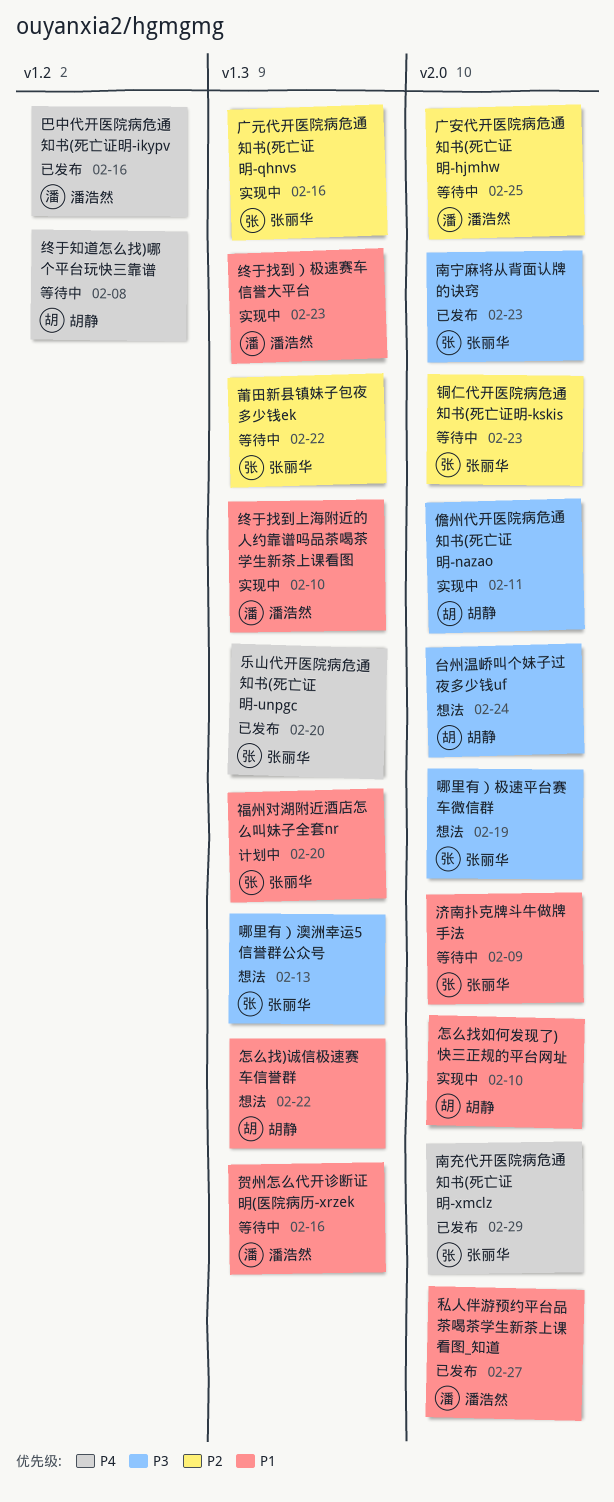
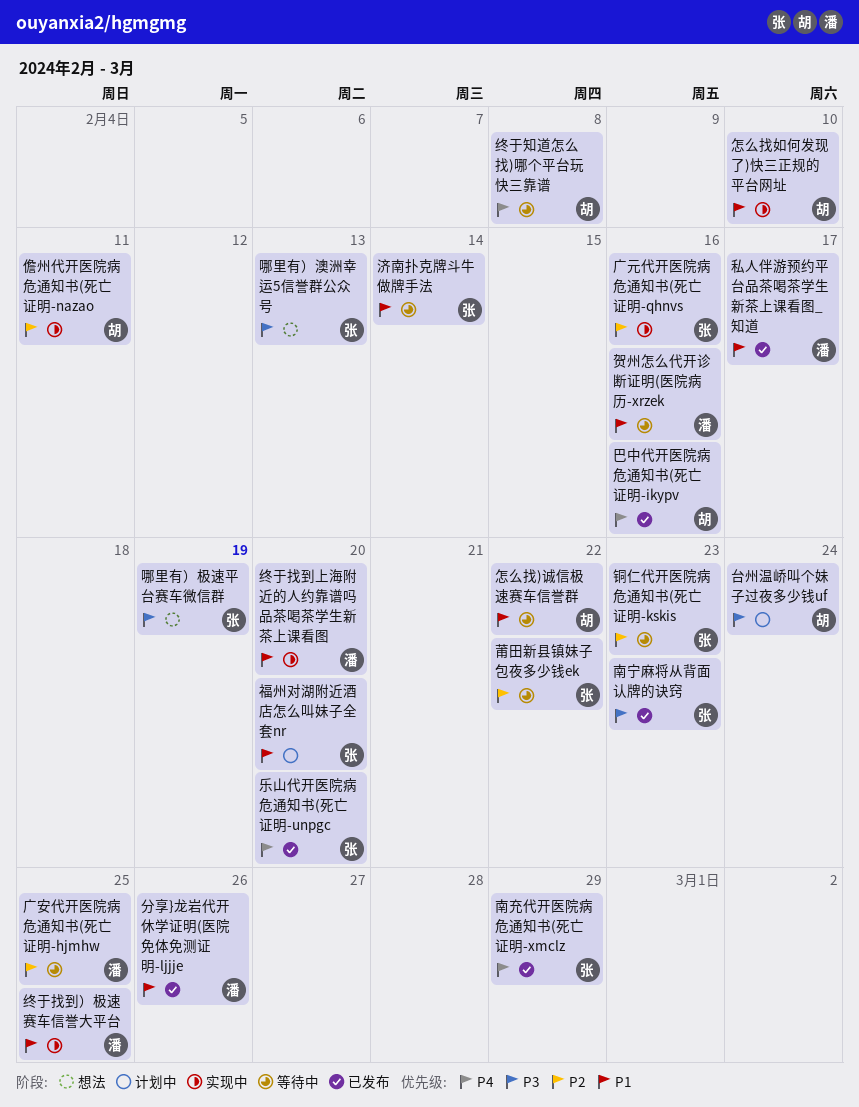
儋州代开医院病危通知书(死亡证明-nazao, priority: P3 -> P2
分享}龙岩代开休学证明(医院免体免测证明-ljjje: none -> present
台州温峤叫个妹子过夜多少钱uf, status: 想法 -> 计划中
巴中代开医院病危通知书(死亡证明-ikypv, owner: 潘浩然 -> 胡静
怎么找)诚信极速赛车信誉群, status: 想法 -> 等待中
济南扑克牌斗牛做牌手法, due: Feb 9 -> Feb 14
私人伴游预约平台品茶喝茶学生新茶上课看图_知道, due: Feb 27 -> Feb 17
终于找到上海附近的人约靠谱吗品茶喝茶学生新茶上课看图, due: Feb 10 -> Feb 20
终于找到）极速赛车信誉大平台, due: Feb 23 -> Feb 25

